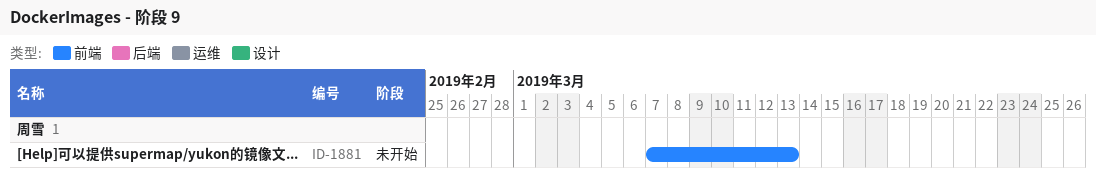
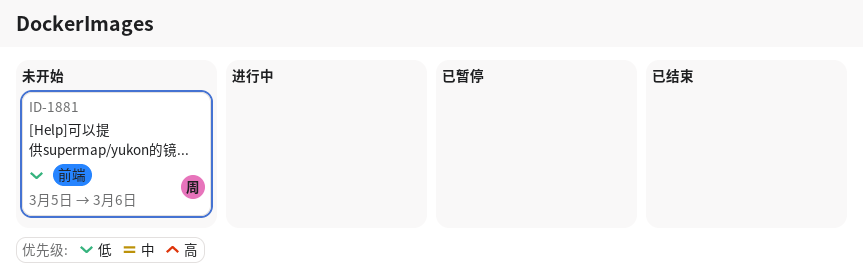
ID-1881, start: Mar 7 -> Mar 5
ID-1881, due: Mar 13 -> Mar 6

